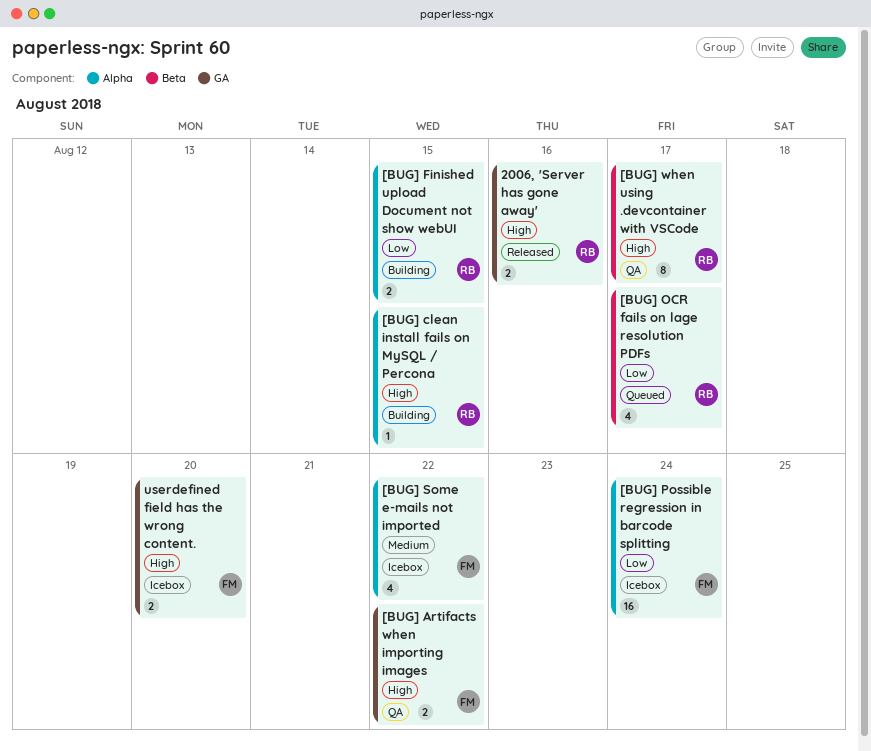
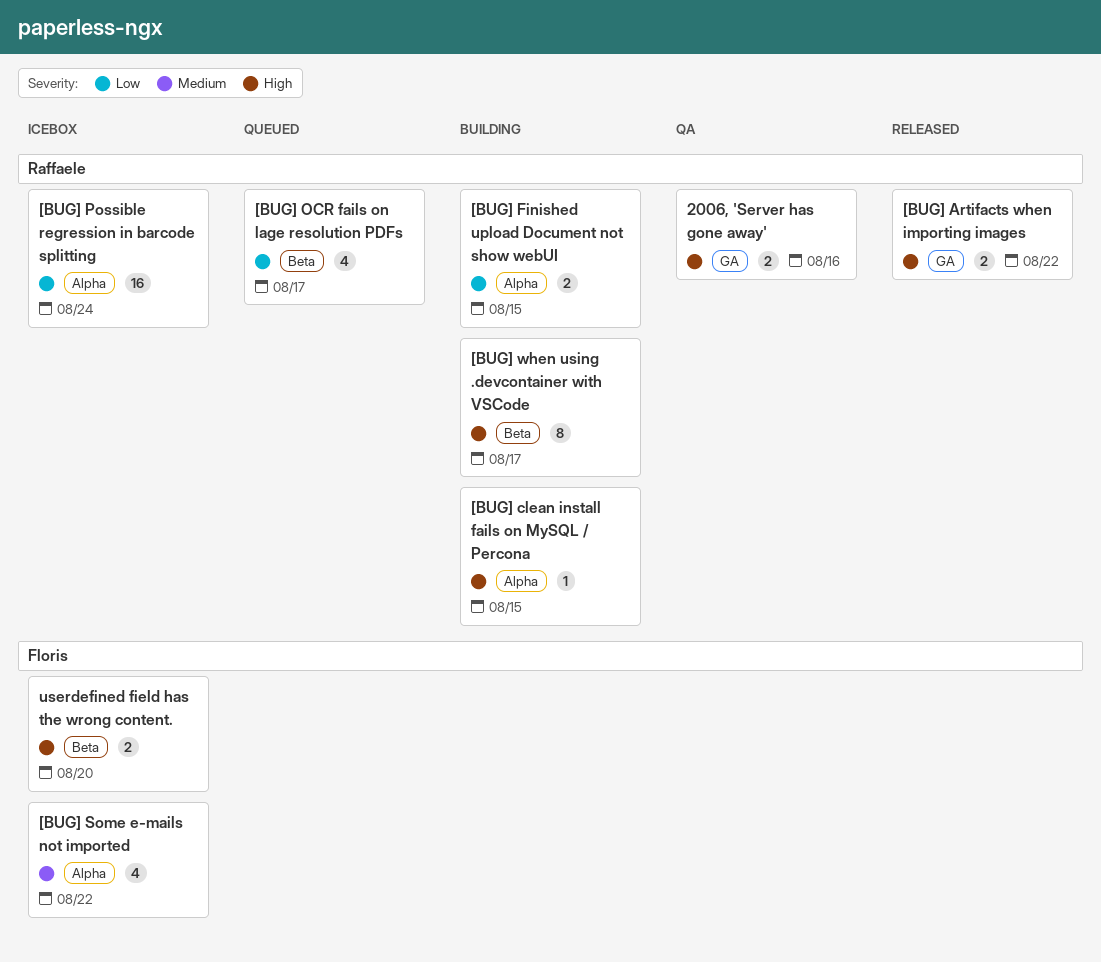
2006, 'Server has gone away', status: Released -> QA
[BUG] Artifacts when importing images, status: QA -> Released
[BUG] Artifacts when importing images, owner: Floris -> Raffaele
[BUG] Possible regression in barcode splitting, owner: Floris -> Raffaele
[BUG] when using .devcontainer with VSCode, status: QA -> Building
userdefined field has the wrong content., label: GA -> Beta

